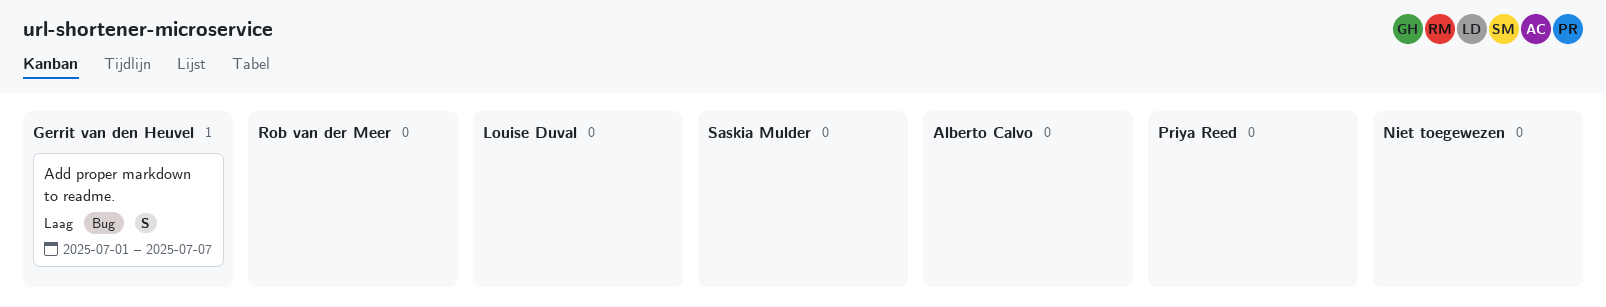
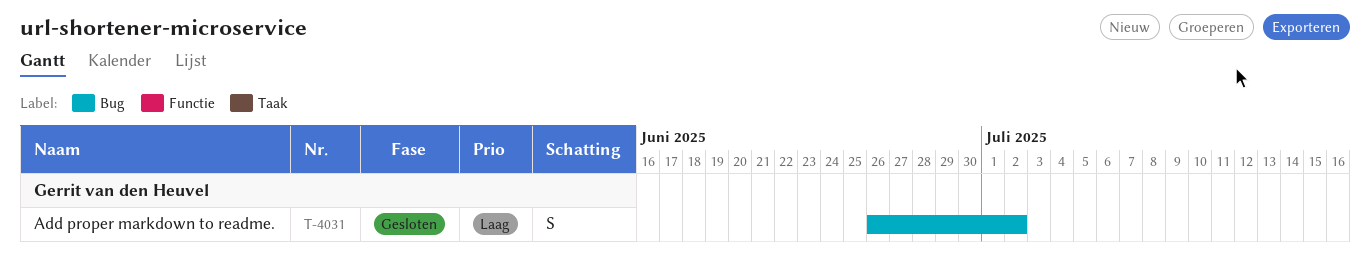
Add proper markdown to readme., start: Jul 1 -> Jun 26
Add proper markdown to readme., due: Jul 7 -> Jul 2

